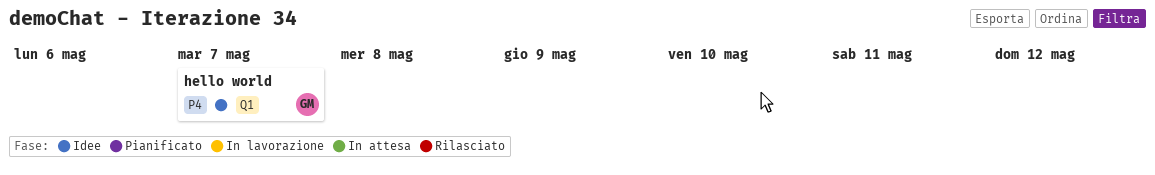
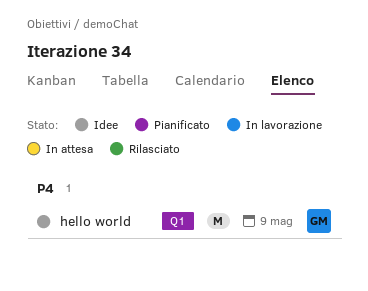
hello world, due: May 7 -> May 9

